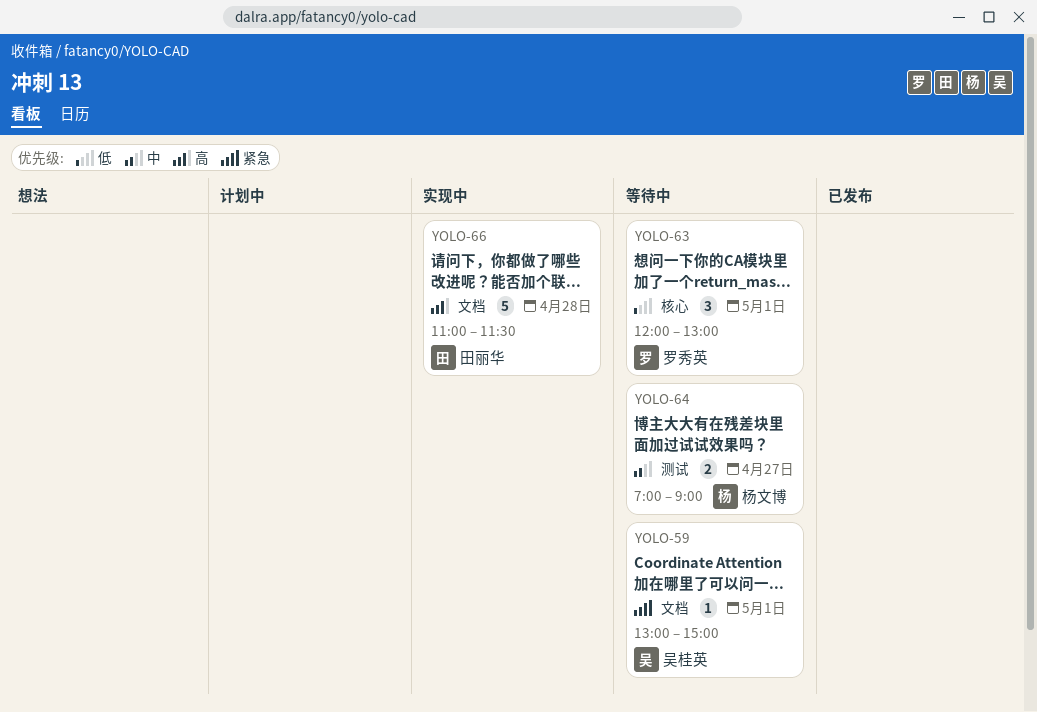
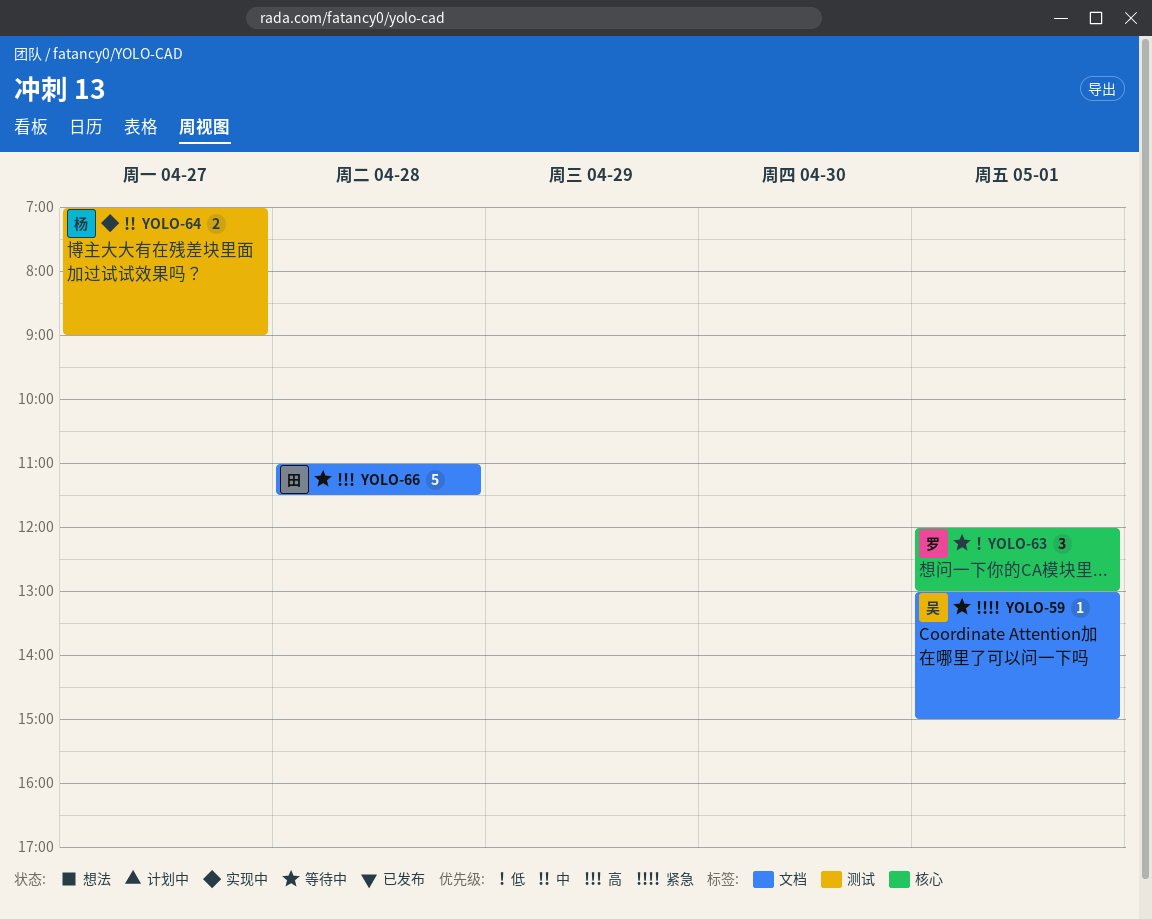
YOLO-64, status: 等待中 -> 实现中
YOLO-66, status: 实现中 -> 等待中

